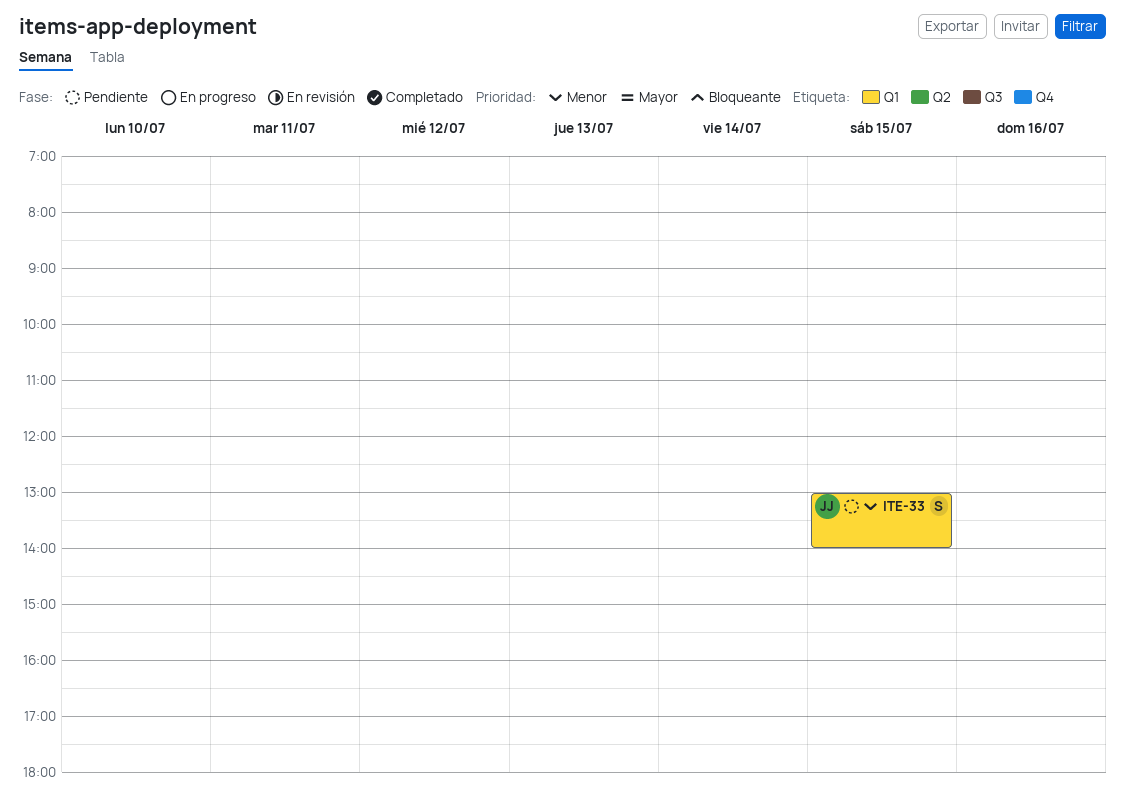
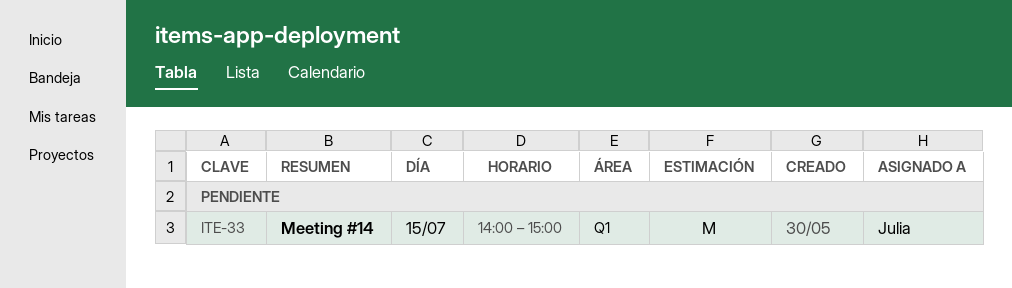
ITE-33, estimate: S -> M
ITE-33, begins: 13:00 -> 14:00
ITE-33, ends: 14:00 -> 15:00

